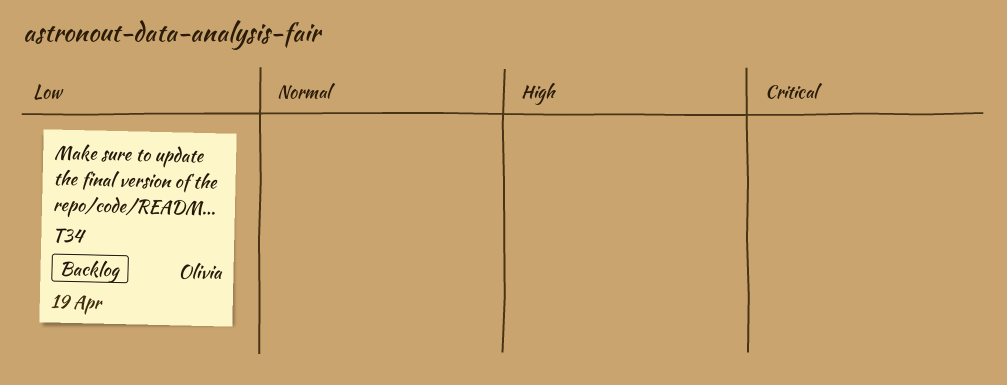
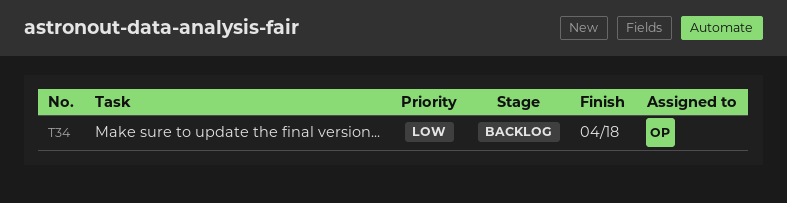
T34, due: Apr 19 -> Apr 18

